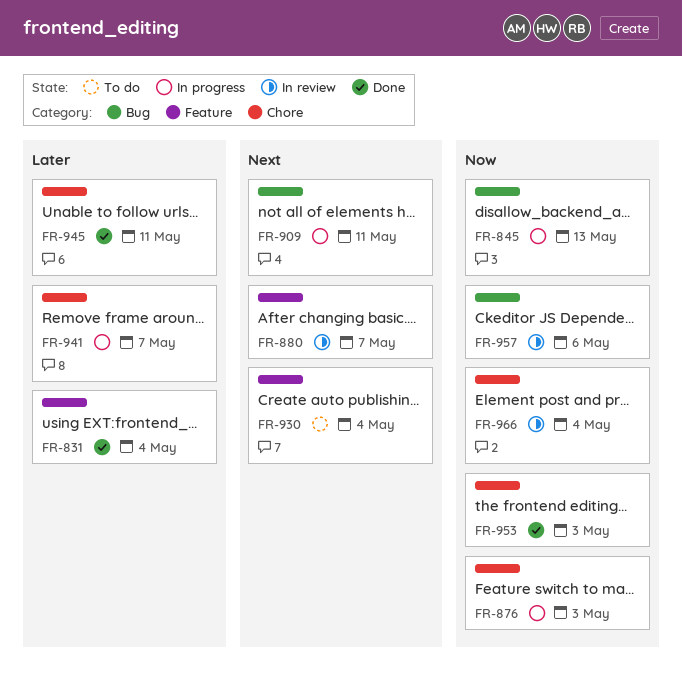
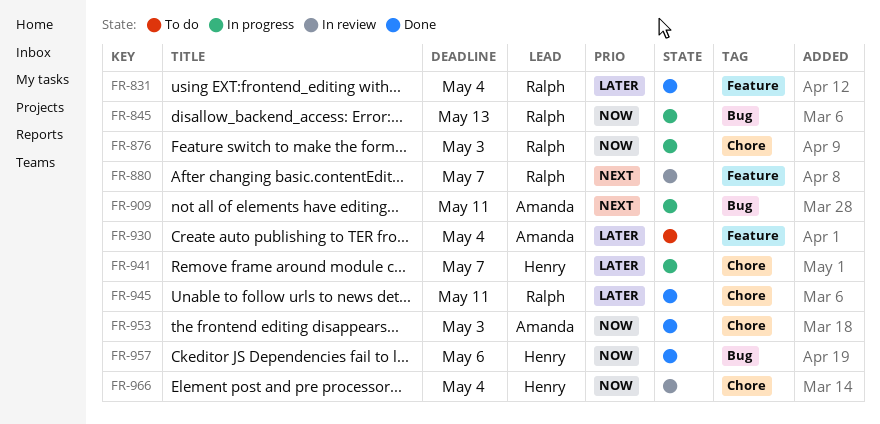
FR-930, priority: Next -> Later
FR-957, status: In review -> Done

